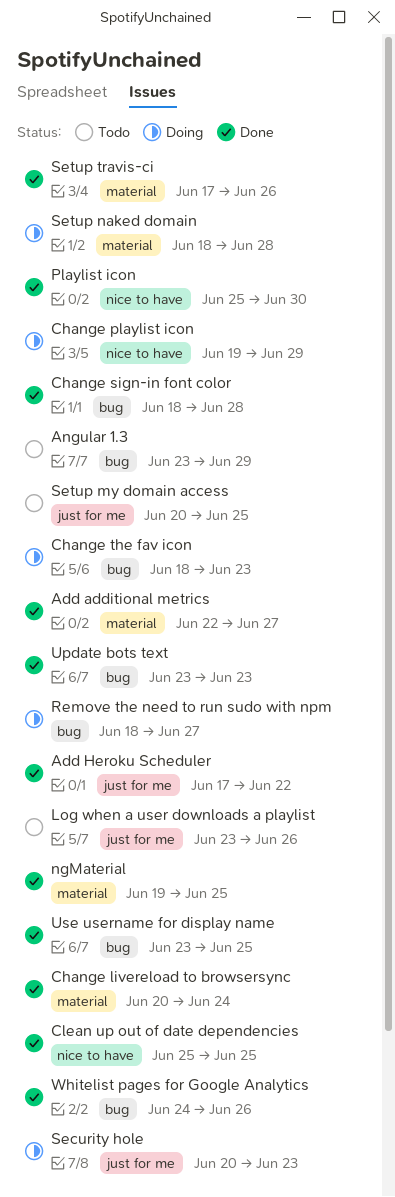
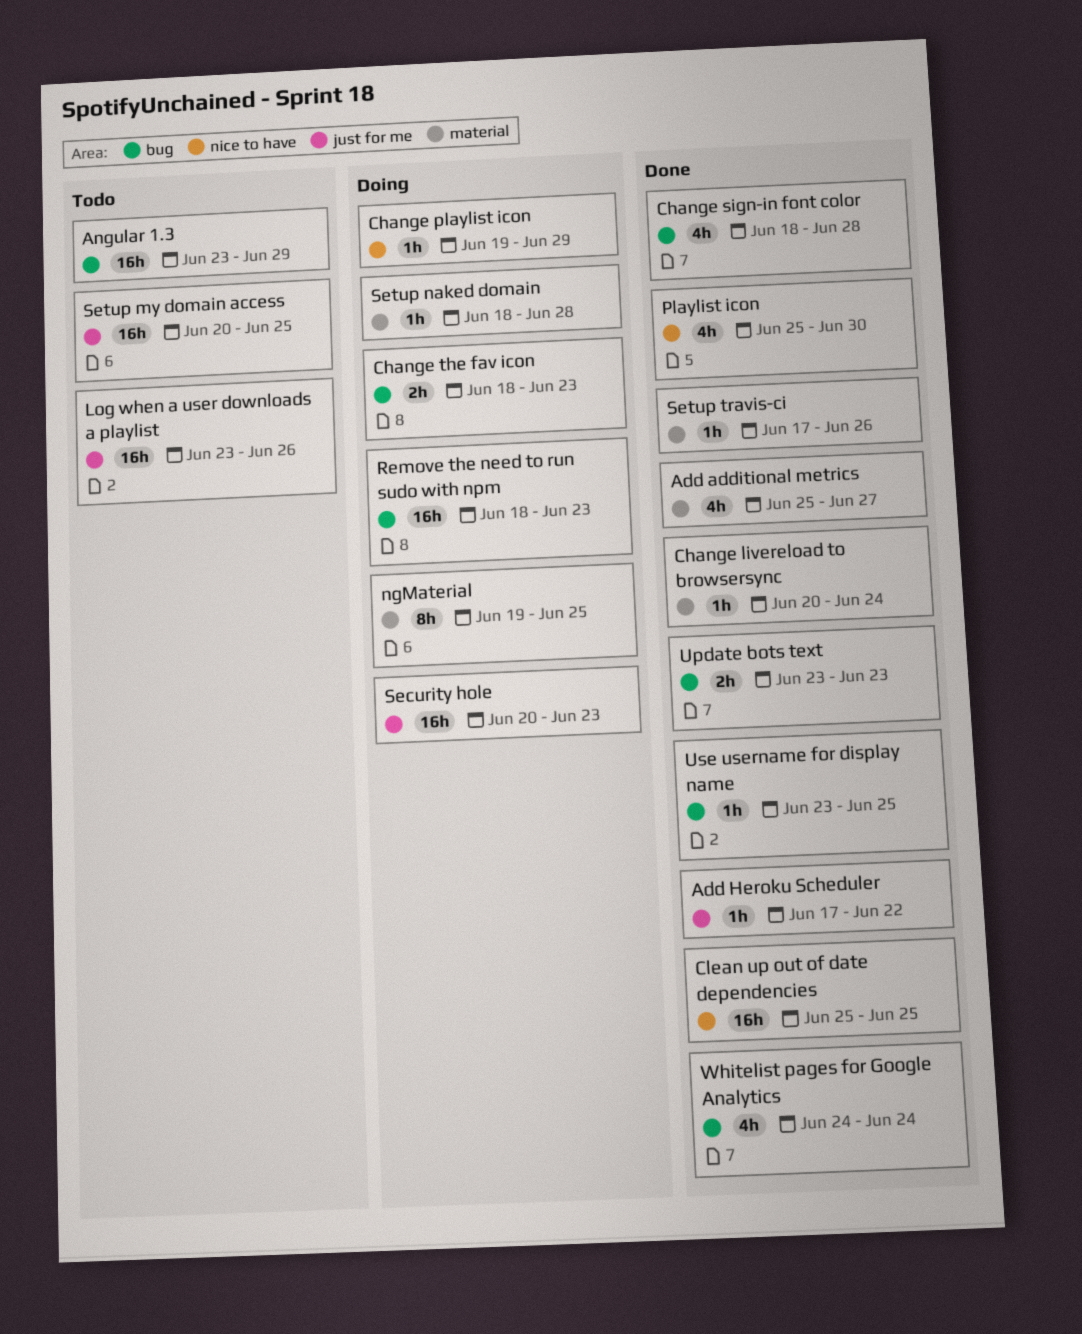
Add additional metrics, start: Jun 22 -> Jun 25
ngMaterial, status: Done -> Doing
Remove the need to run sudo with npm, due: Jun 27 -> Jun 23
Whitelist pages for Google Analytics, due: Jun 26 -> Jun 24

